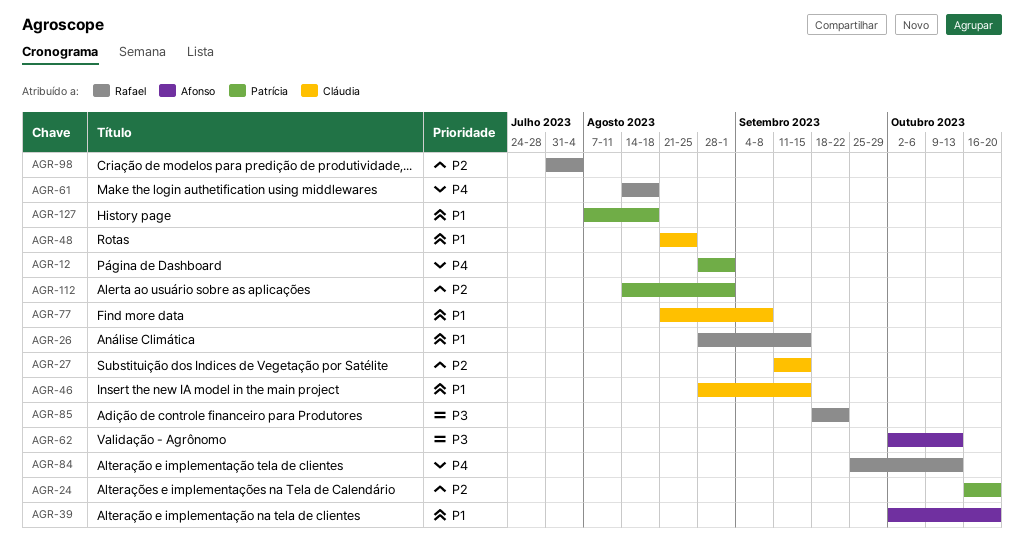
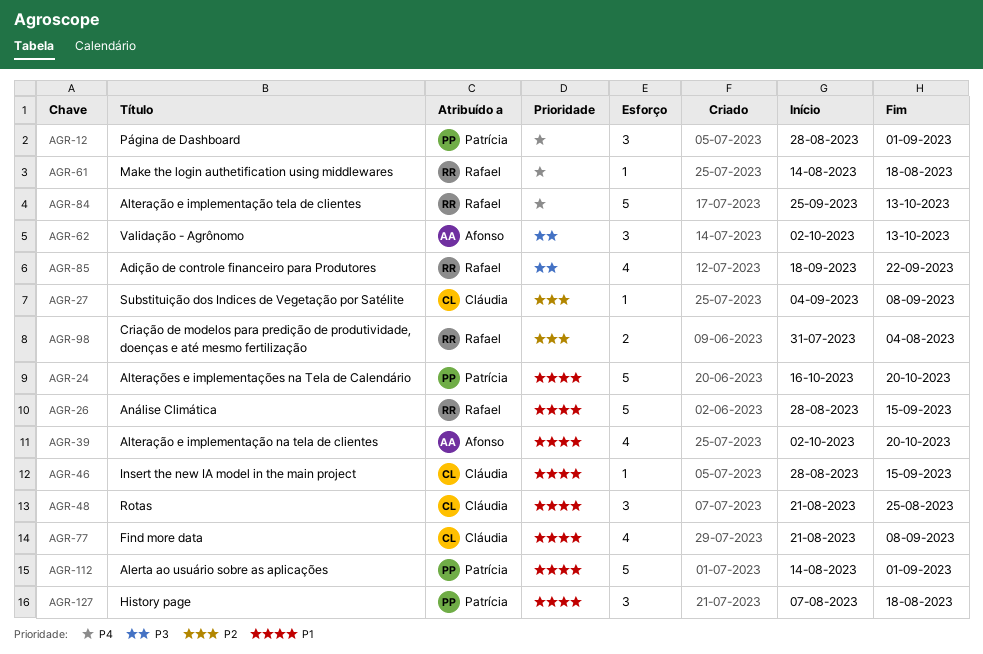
AGR-24, priority: P2 -> P1
AGR-27, start: Sep 11 -> Sep 4
AGR-27, due: Sep 15 -> Sep 8
AGR-112, priority: P2 -> P1

